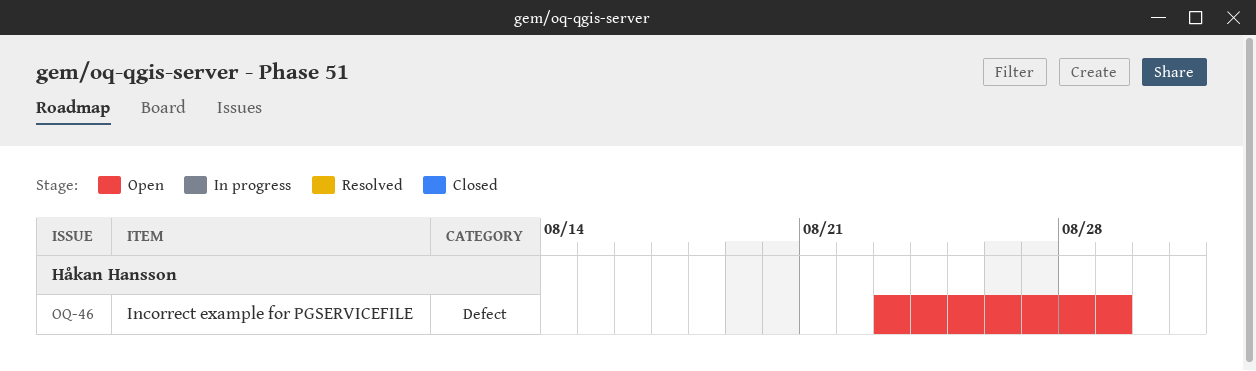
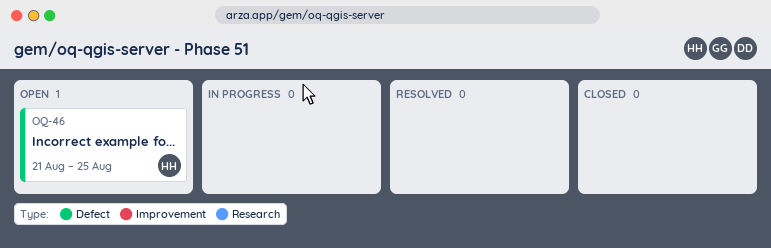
OQ-46, start: Aug 23 -> Aug 21
OQ-46, due: Aug 29 -> Aug 25

